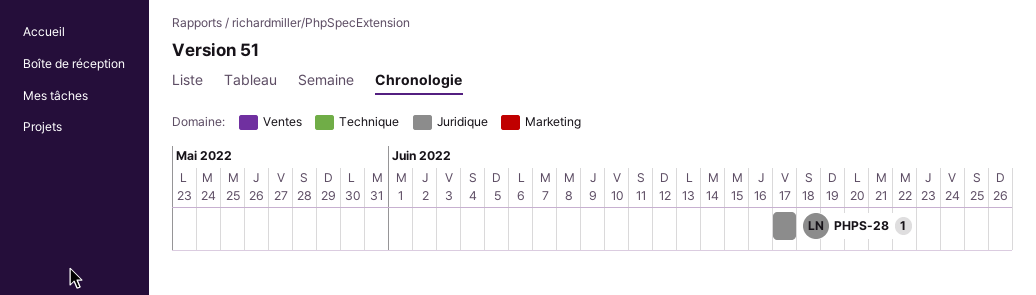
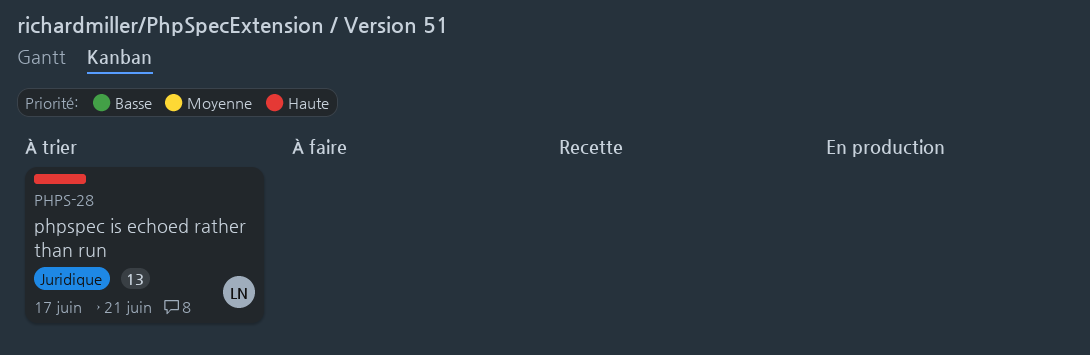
PHPS-28, estimate: 1 -> 13
PHPS-28, due: Jun 17 -> Jun 21

